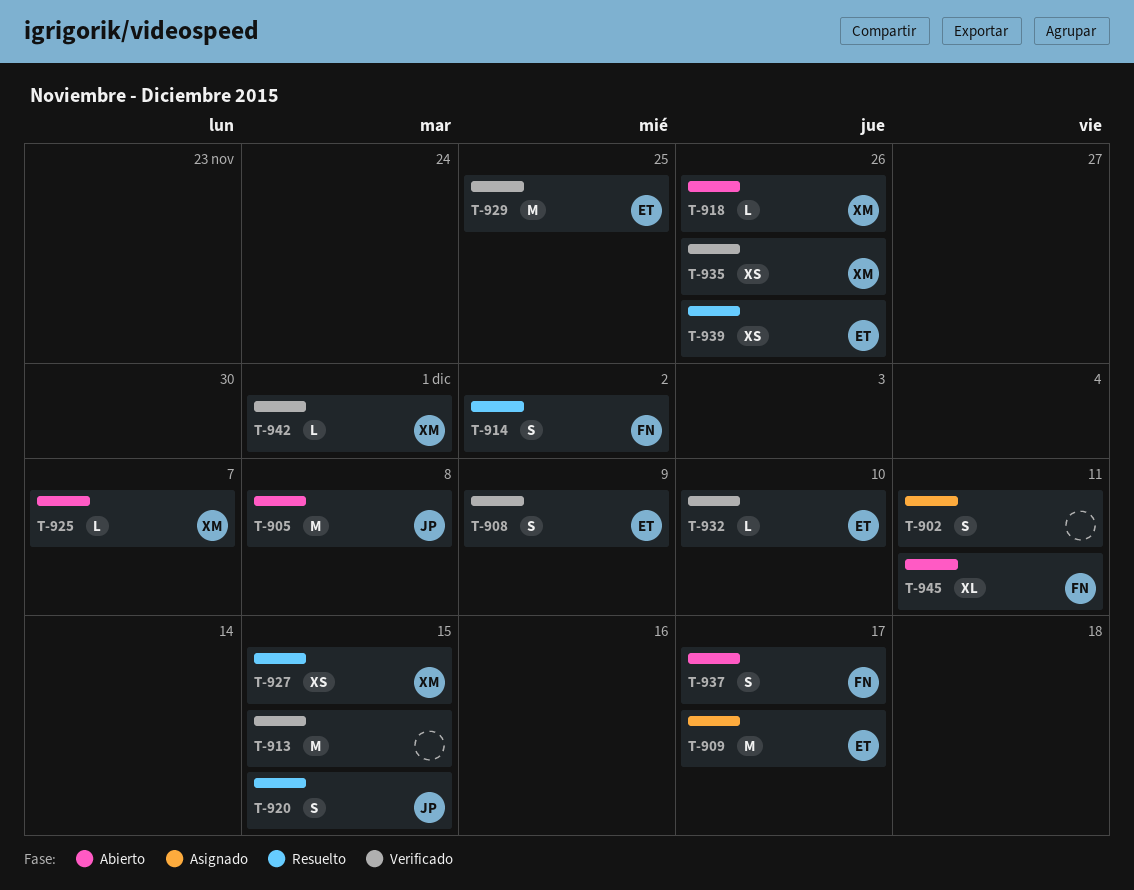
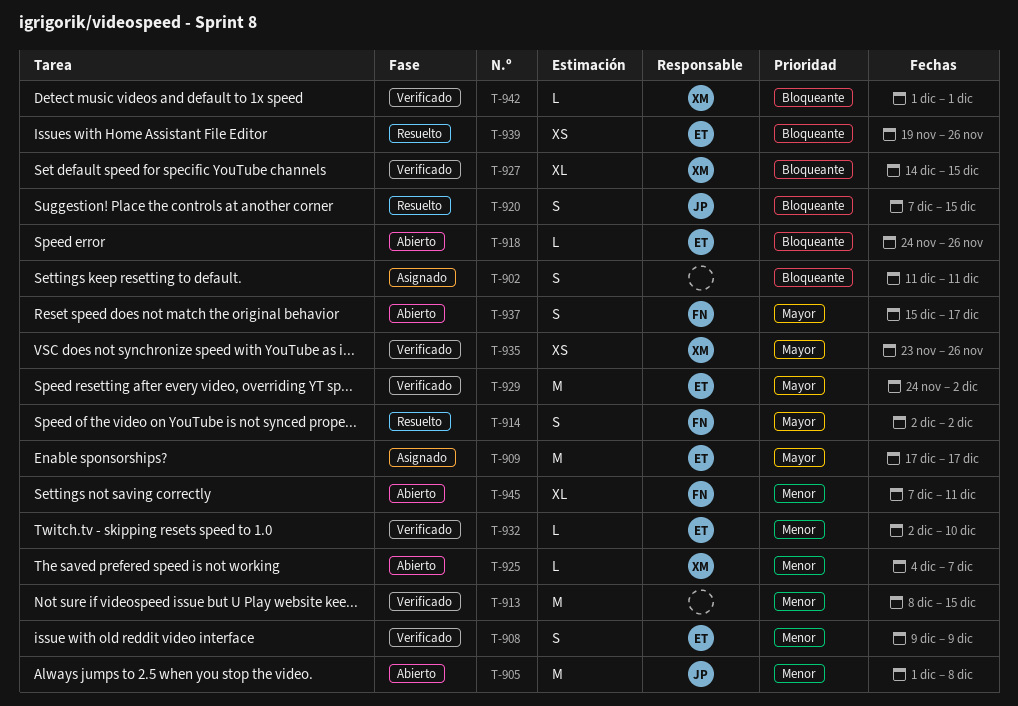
T-918, owner: XM -> ET
T-927, status: Resuelto -> Verificado
T-927, estimate: XS -> XL
T-929, due: Nov 25 -> Dec 2

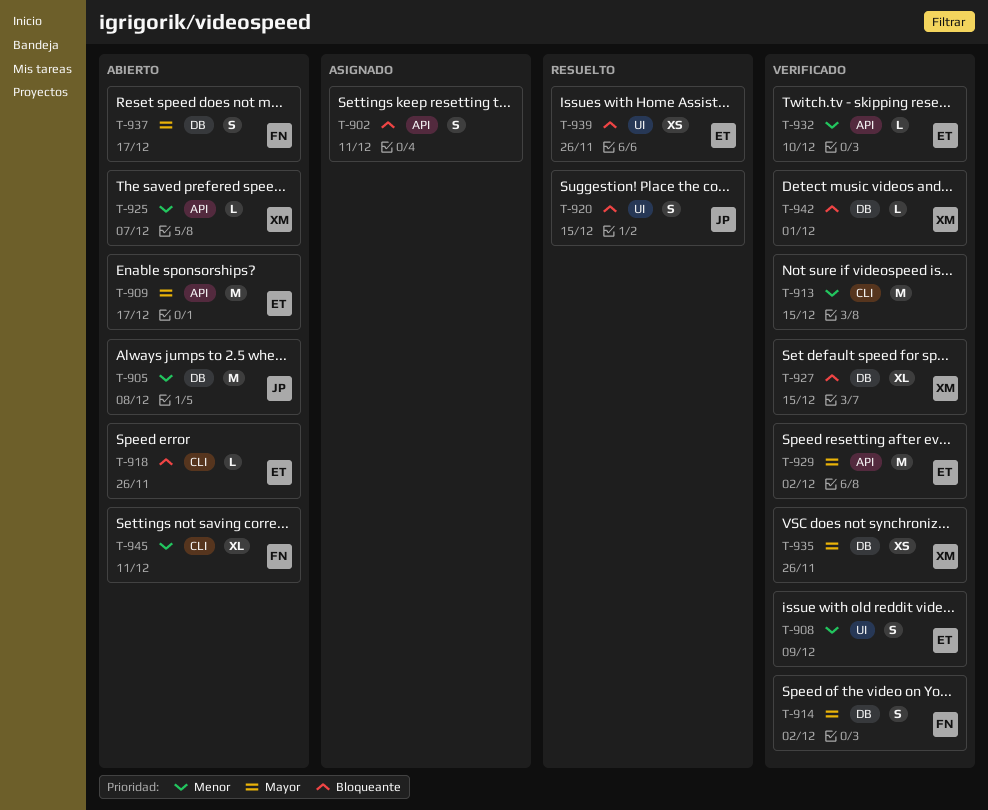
T-909, status: Asignado -> Abierto
T-914, status: Resuelto -> Verificado

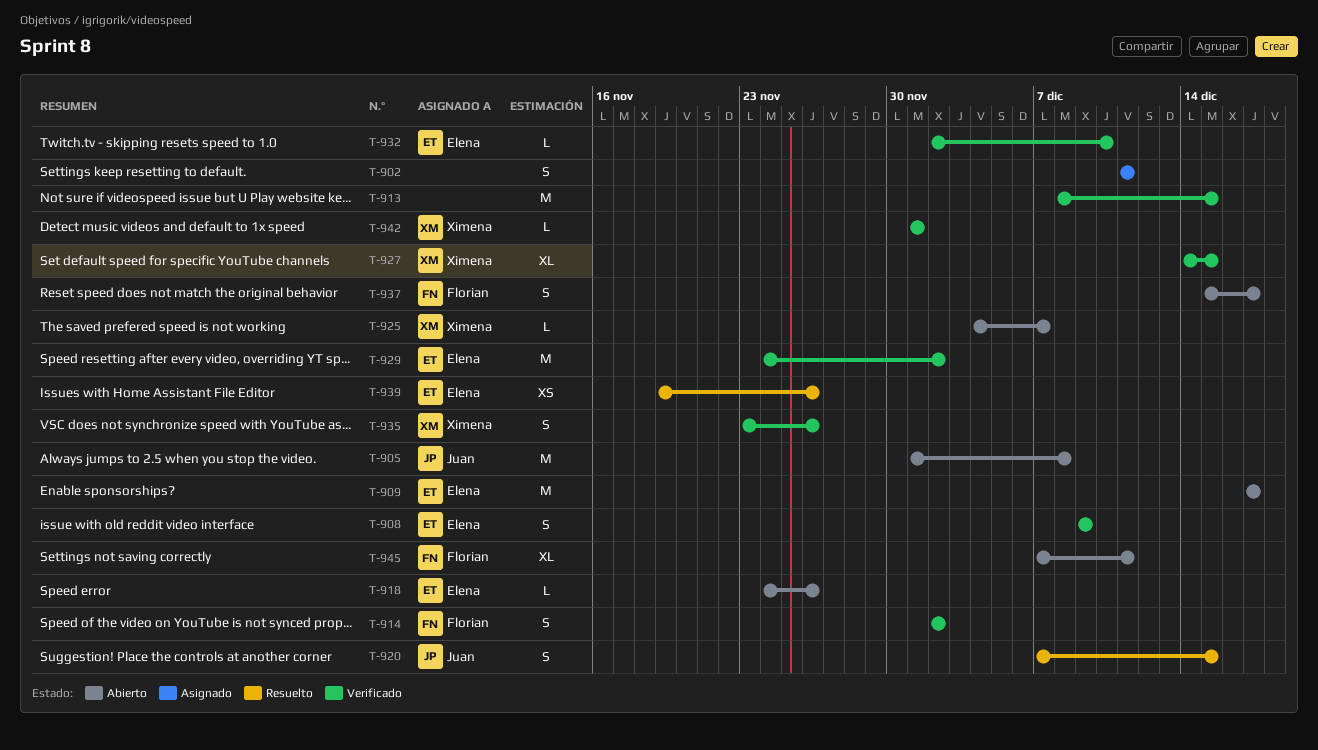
T-935, estimate: XS -> S

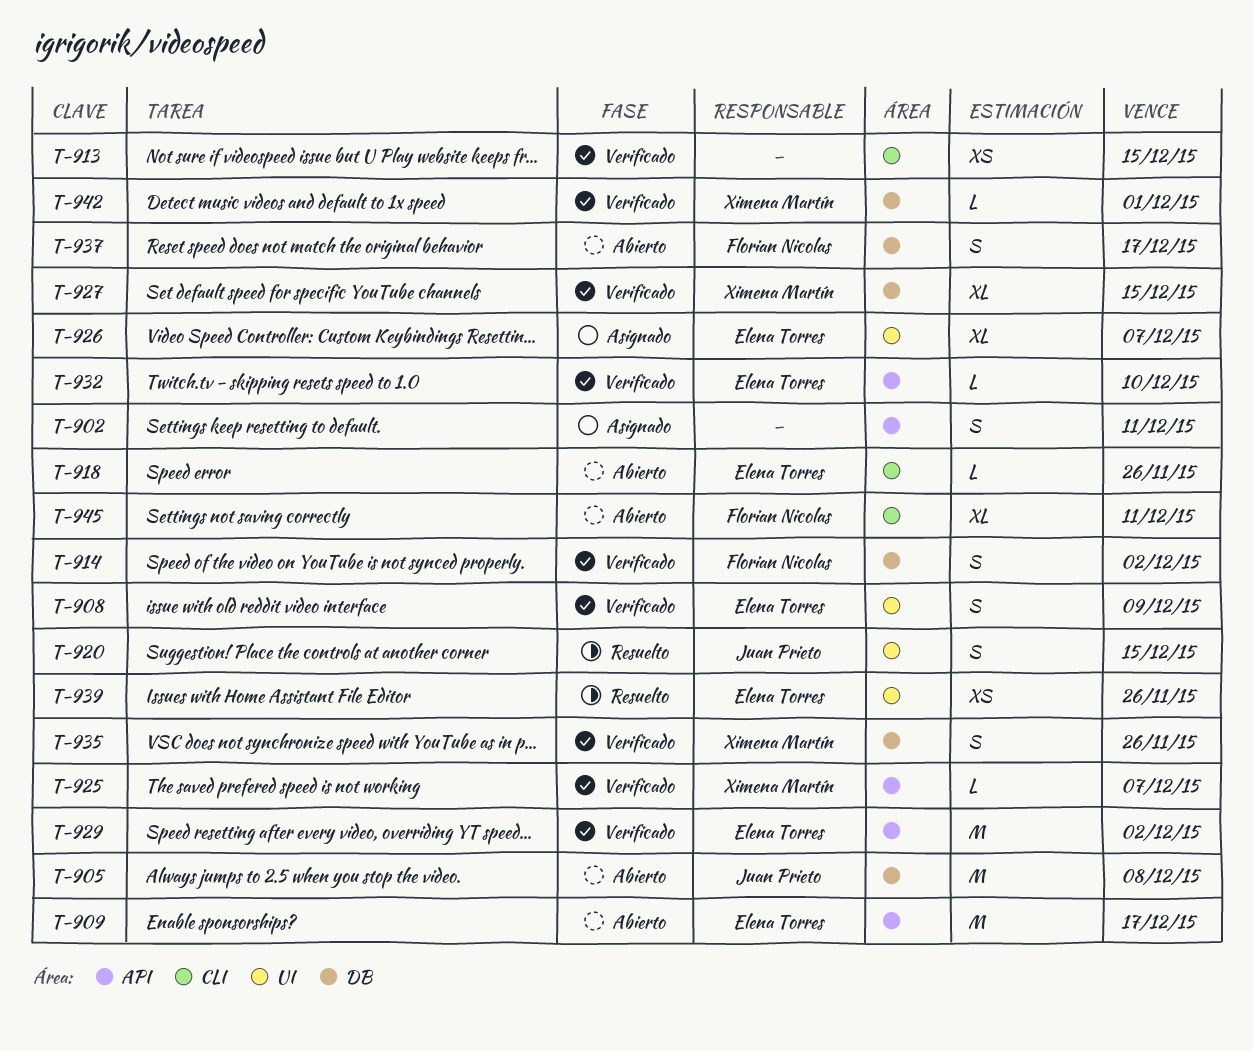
T-913, estimate: M -> XS
T-925, status: Abierto -> Verificado
T-926: none -> present

